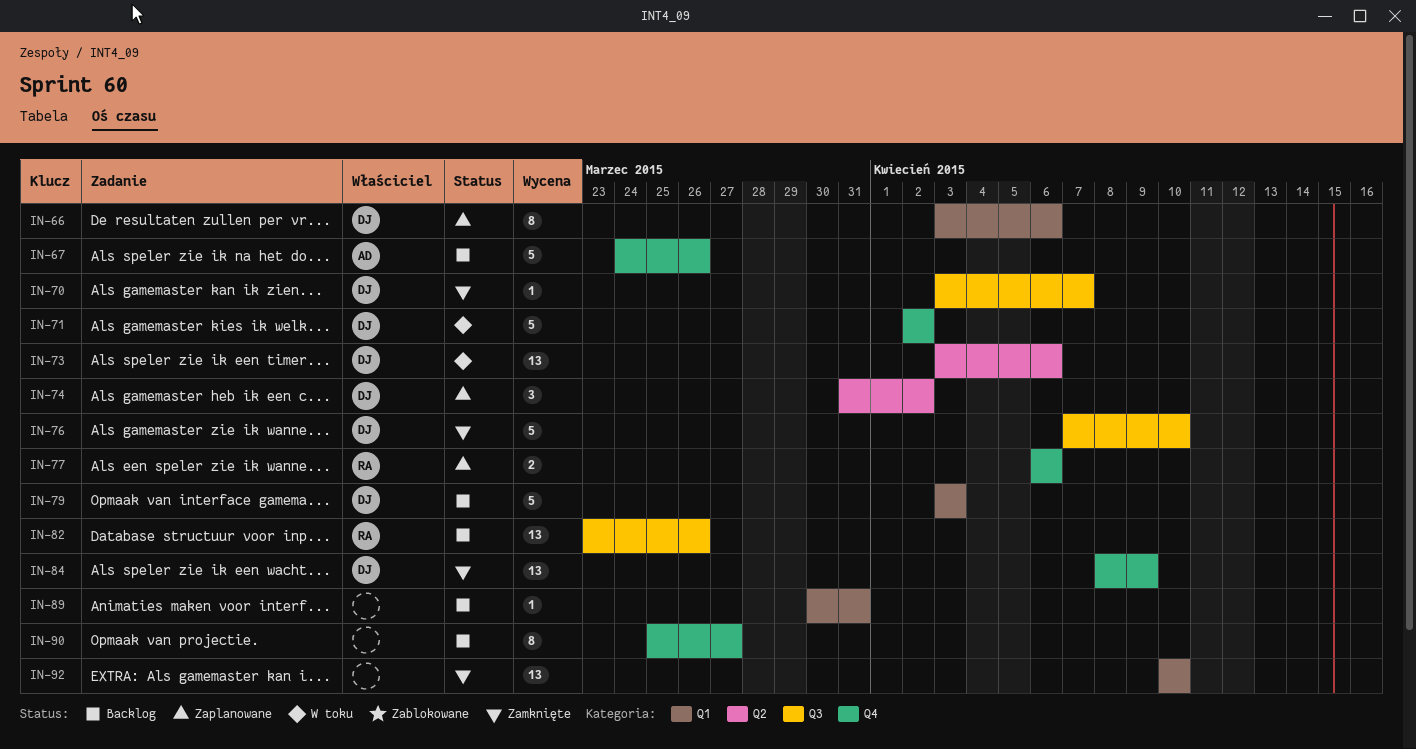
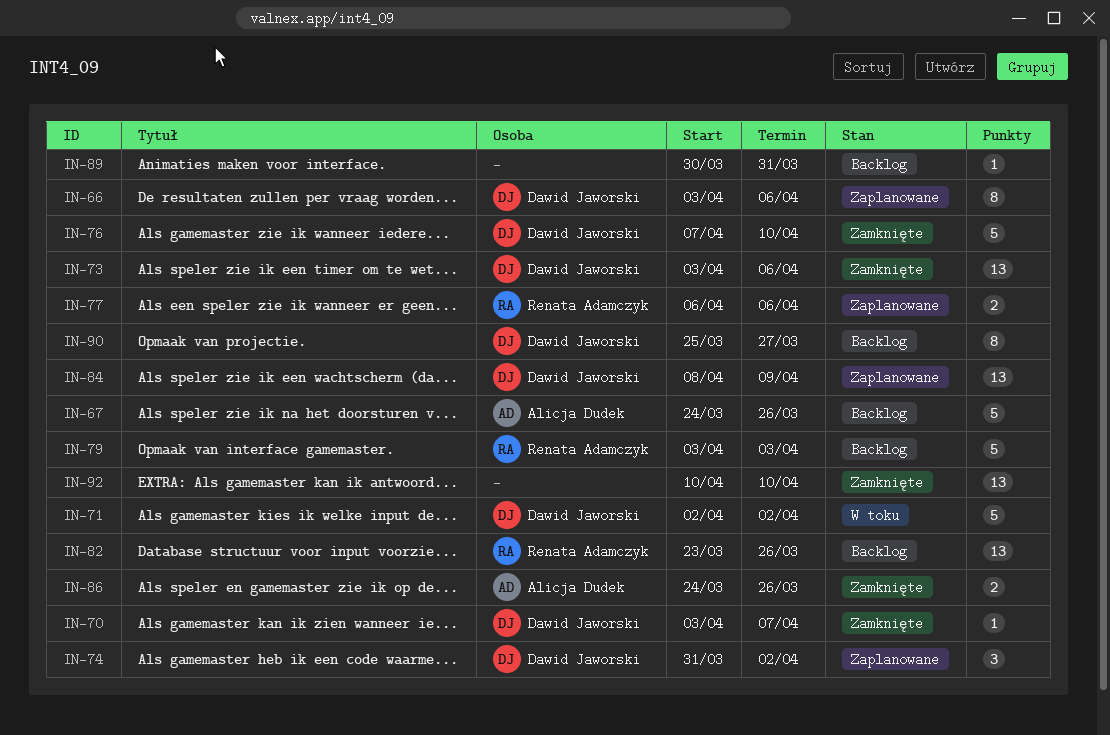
IN-73, status: W toku -> Zamknięte
IN-79, owner: Dawid Jaworski -> Renata Adamczyk
IN-84, status: Zamknięte -> Zaplanowane
IN-86: none -> present
IN-90, owner: none -> Dawid Jaworski

